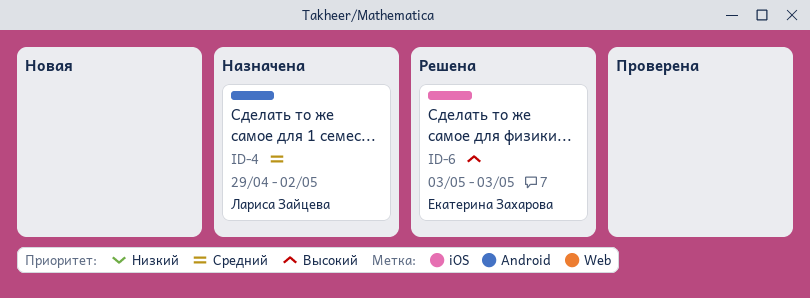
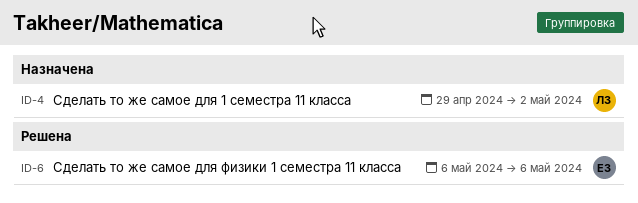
ID-6, start: May 3 -> May 6
ID-6, due: May 3 -> May 6

